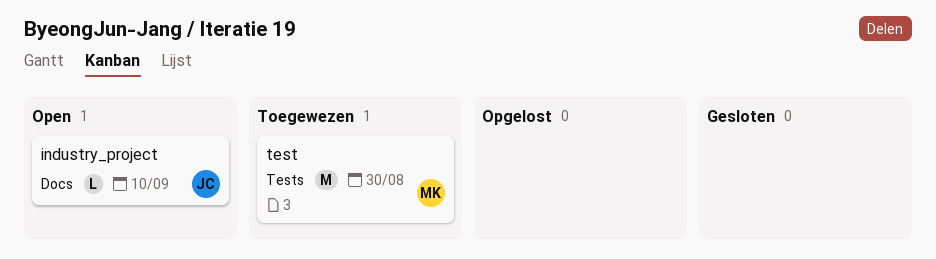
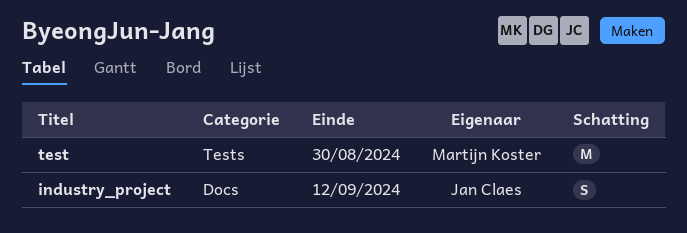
industry_project, estimate: L -> S
industry_project, due: Sep 10 -> Sep 12

